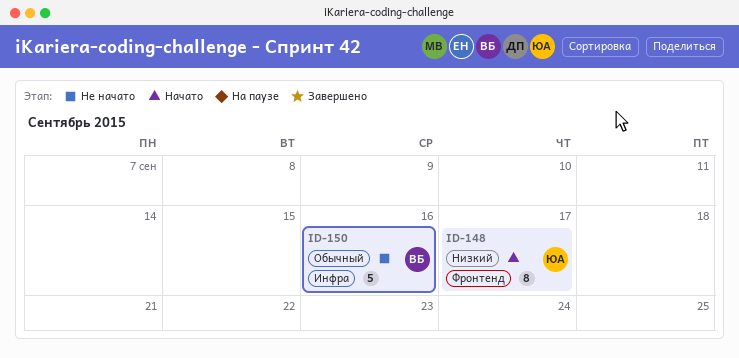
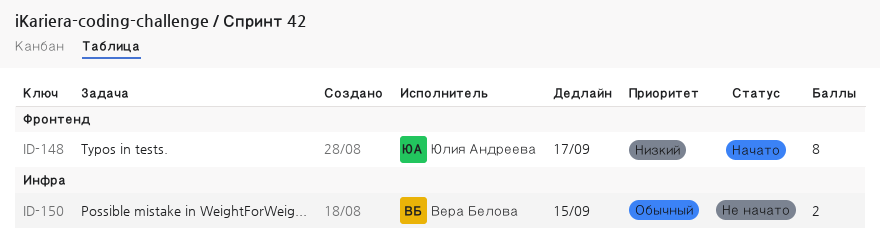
ID-150, estimate: 5 -> 2
ID-150, due: Sep 16 -> Sep 15

